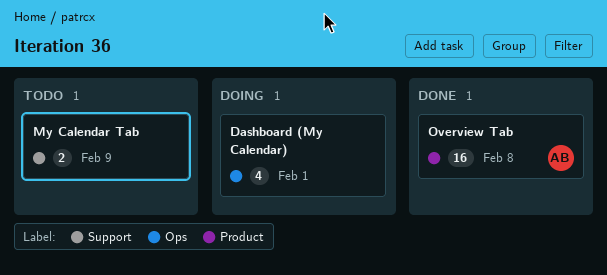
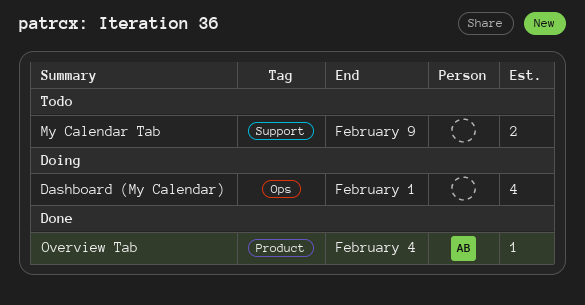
Overview Tab, estimate: 16 -> 1
Overview Tab, due: Feb 8 -> Feb 4

